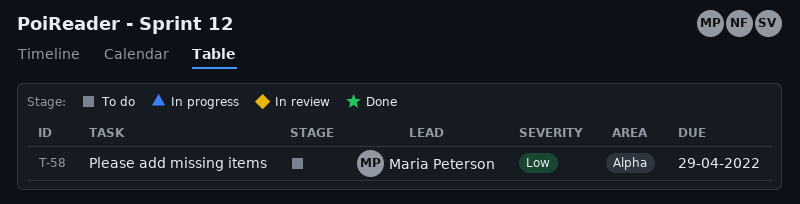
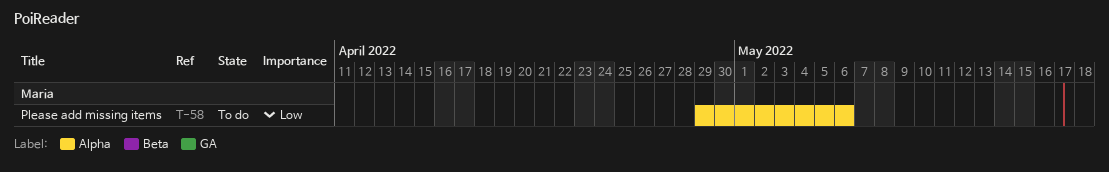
T-58, due: Apr 29 -> May 6

